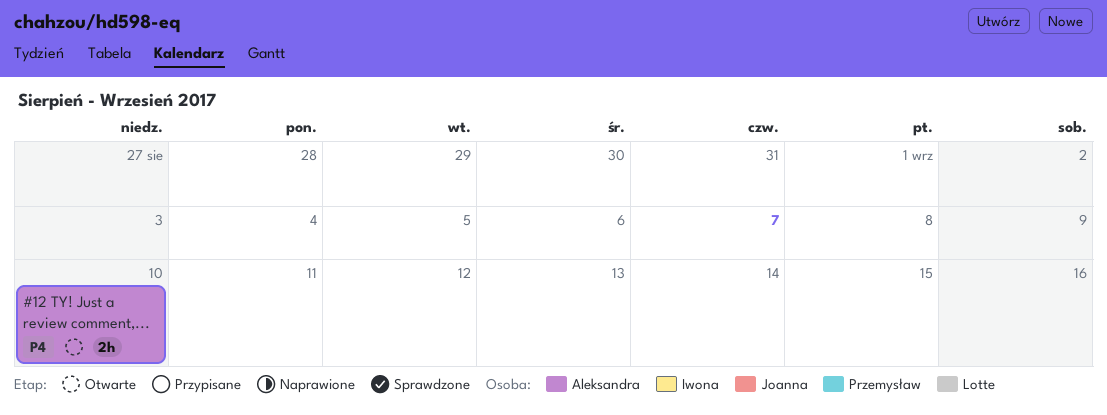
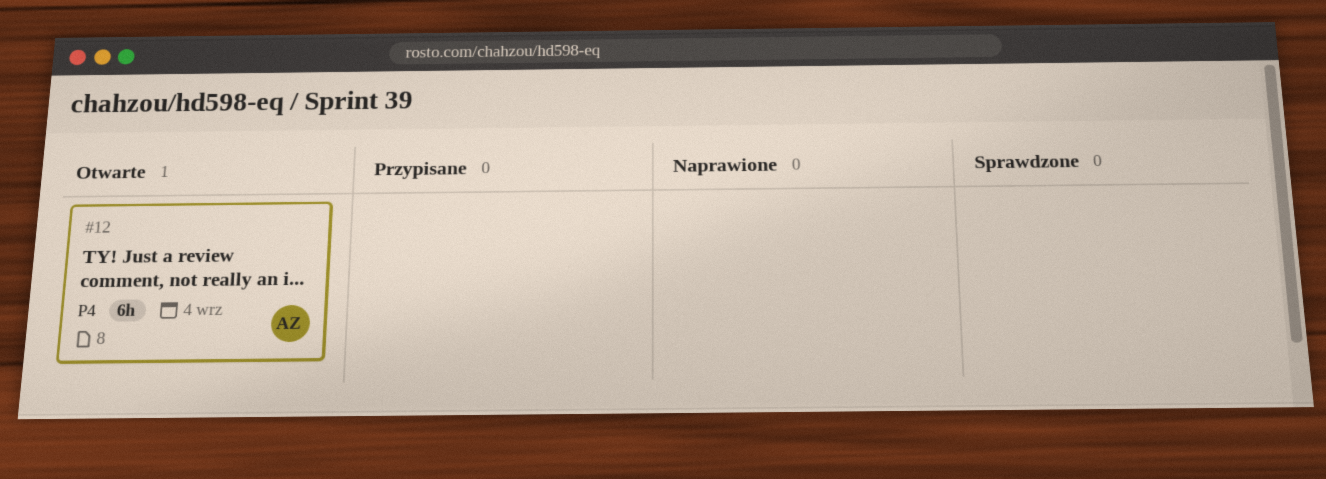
#12, estimate: 2h -> 6h
#12, due: Sep 10 -> Sep 4

